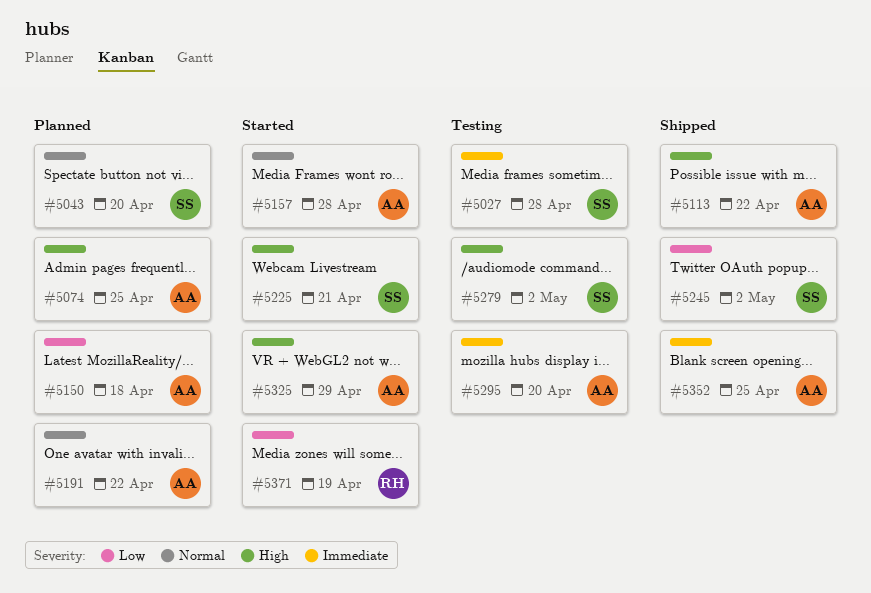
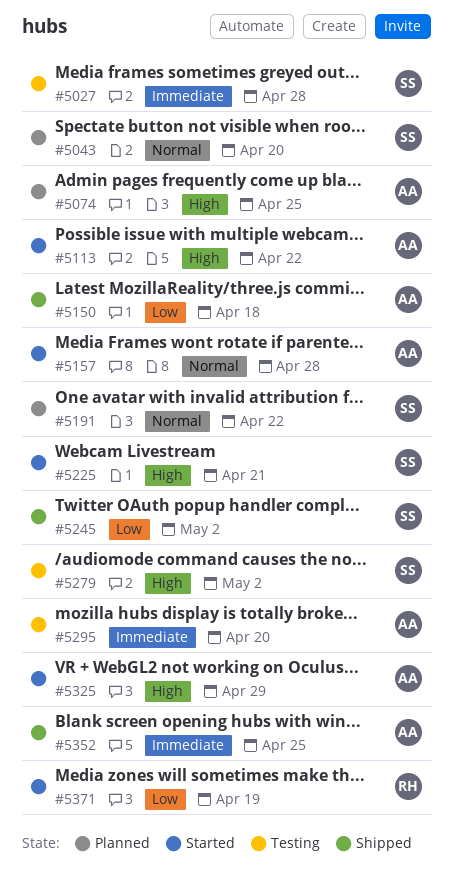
#5113, status: Shipped -> Started
#5150, status: Planned -> Shipped
#5191, owner: AA -> SS

